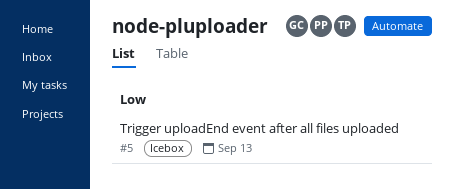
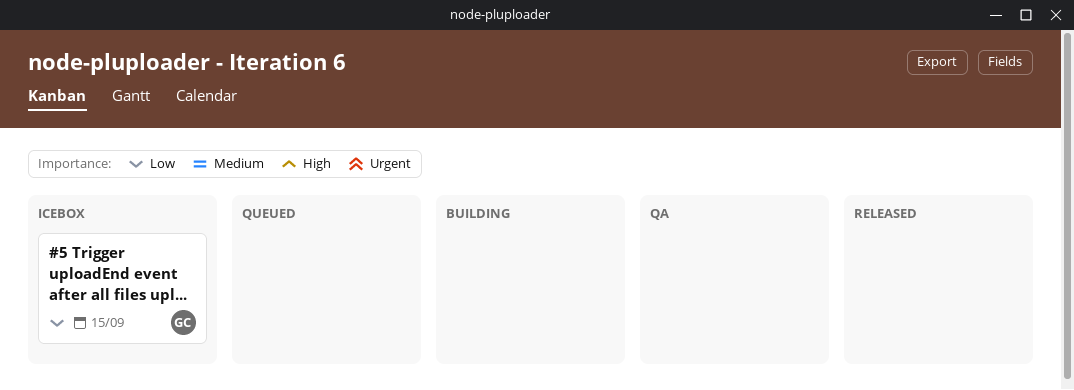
#5, due: Sep 13 -> Sep 15

